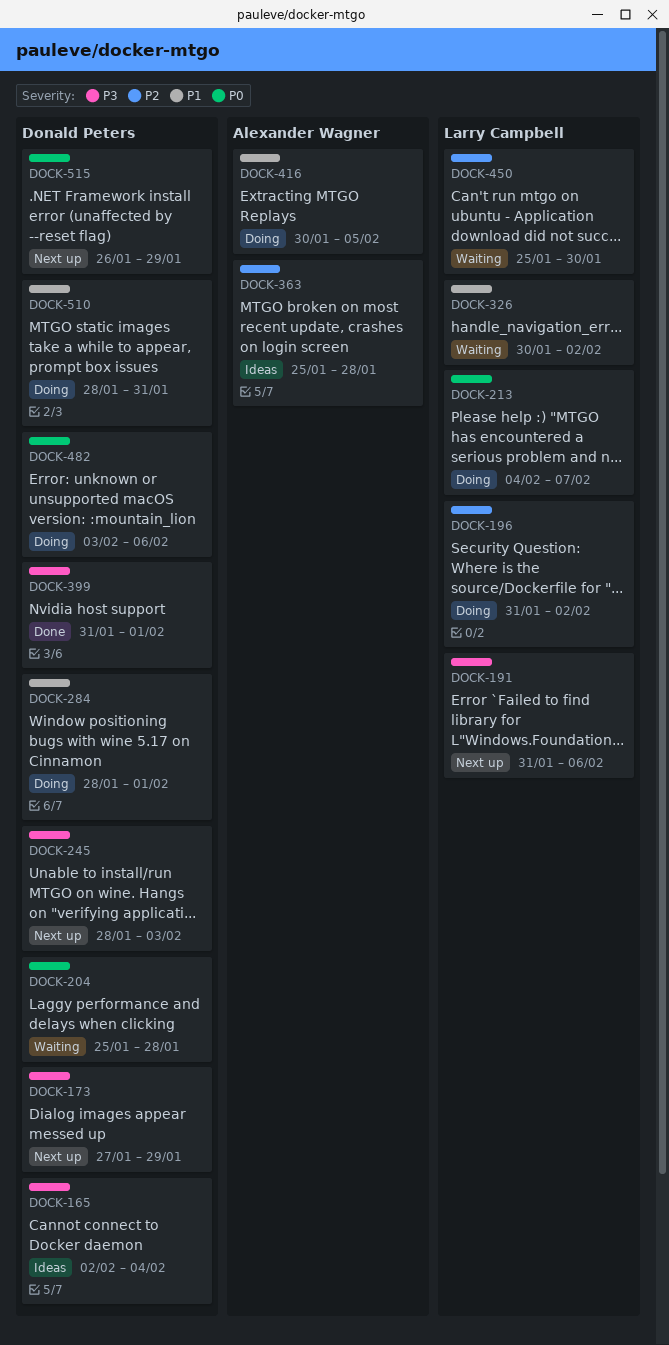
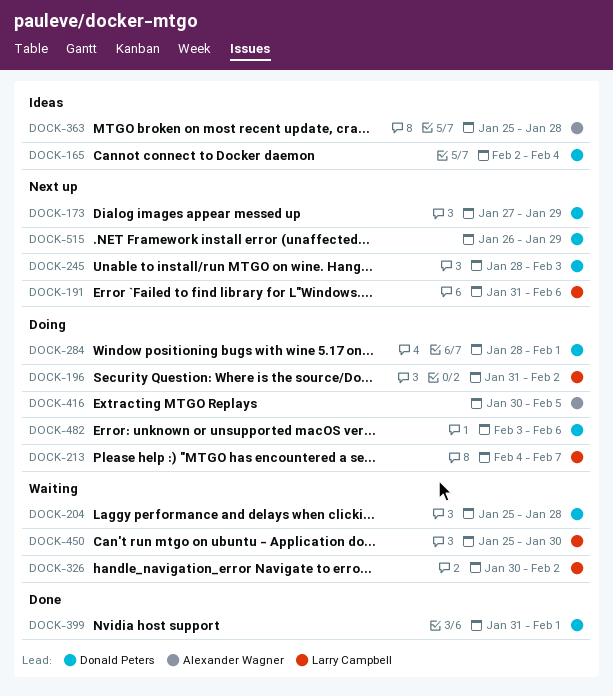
DOCK-510: present -> none

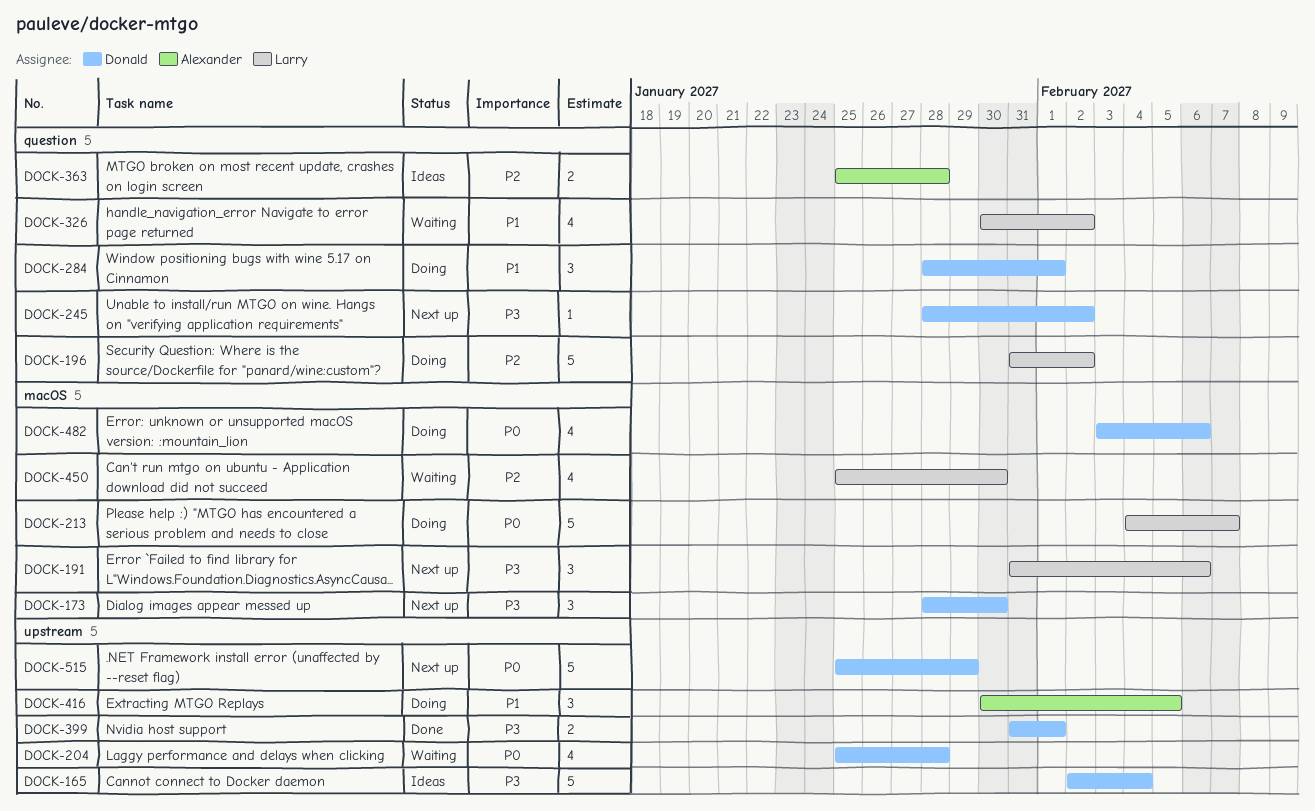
DOCK-173, start: Jan 27 -> Jan 28
DOCK-173, due: Jan 29 -> Jan 30
DOCK-245, due: Feb 3 -> Feb 2
DOCK-515, start: Jan 26 -> Jan 25

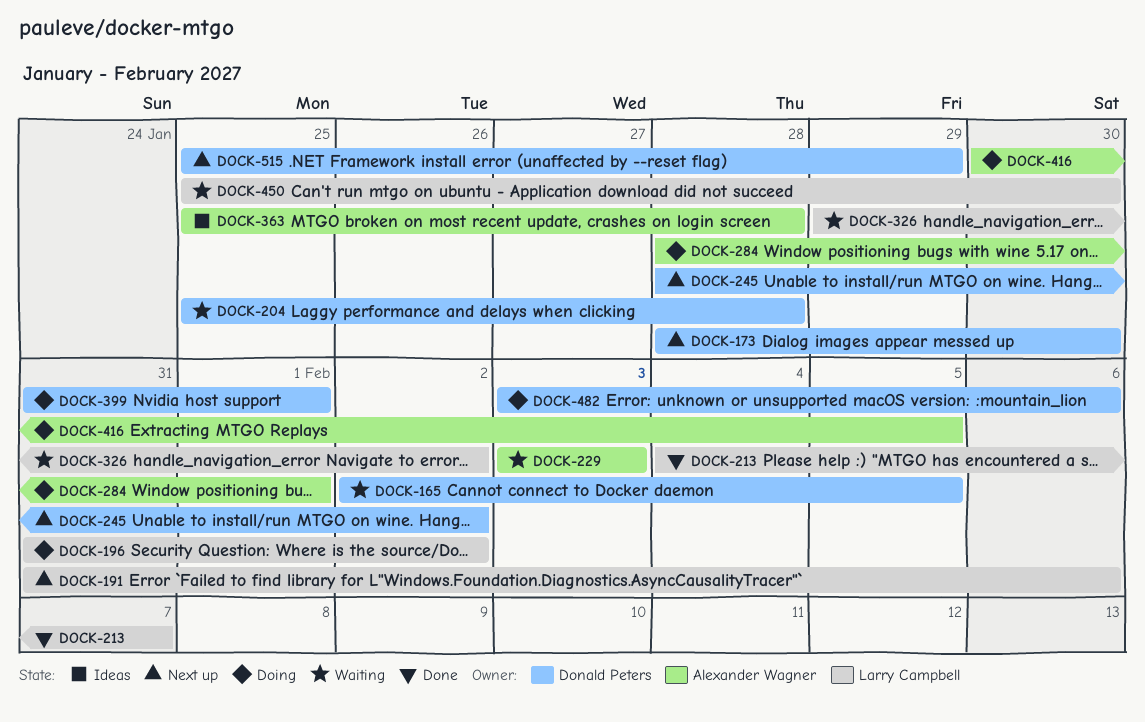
DOCK-165, status: Ideas -> Waiting
DOCK-165, due: Feb 4 -> Feb 5
DOCK-213, status: Doing -> Done
DOCK-229: none -> present
DOCK-284, owner: Donald Peters -> Alexander Wagner
DOCK-326, start: Jan 30 -> Jan 29
DOCK-399, status: Done -> Doing

